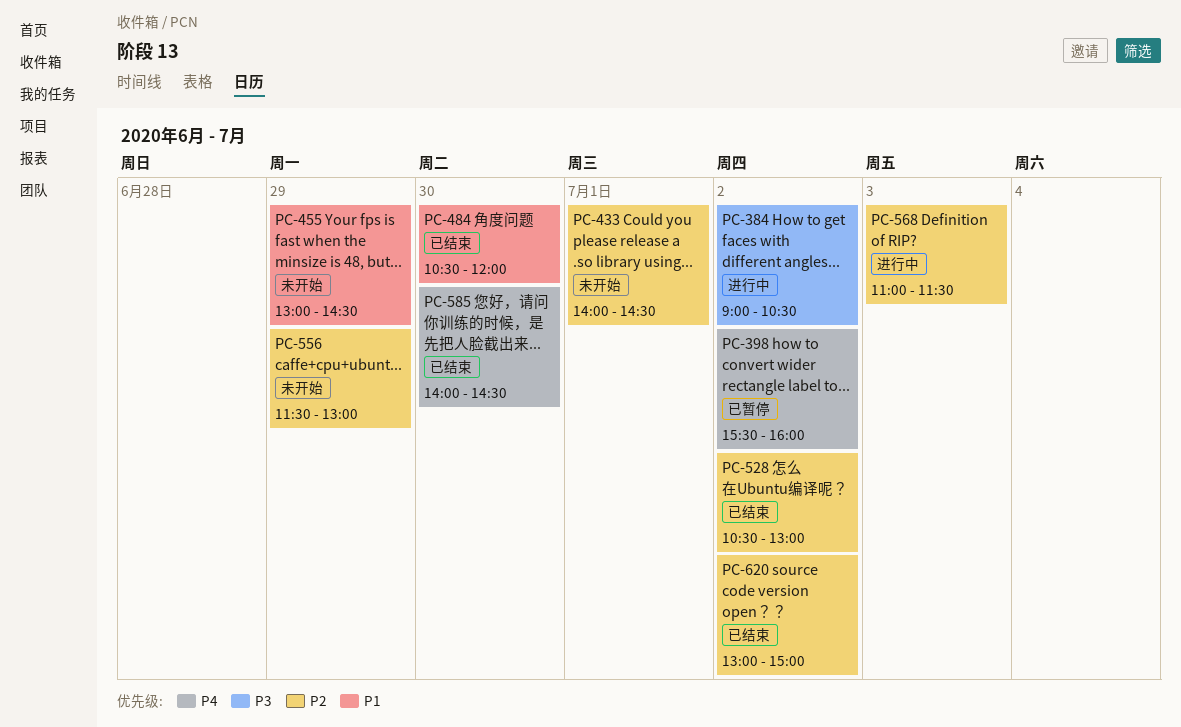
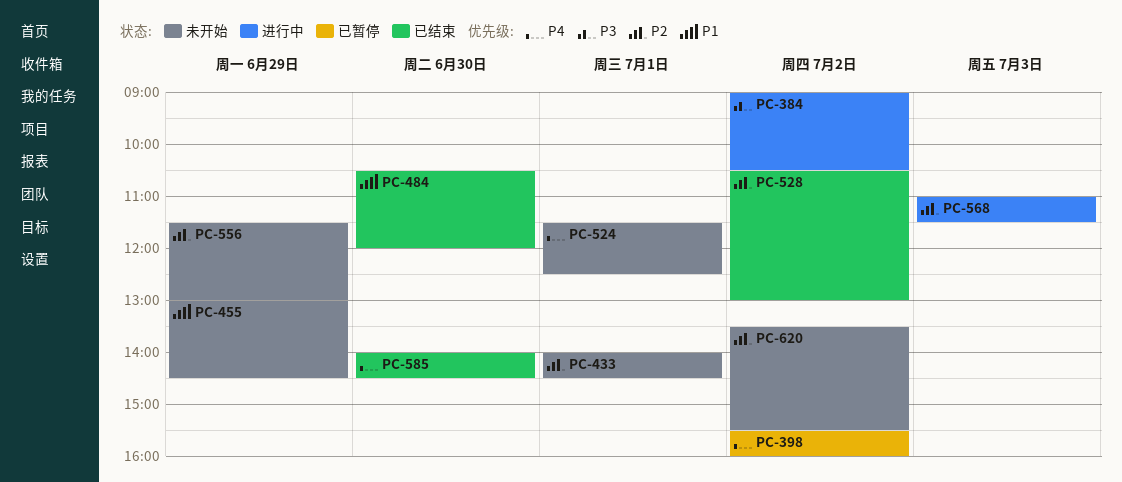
PC-524: none -> present
PC-620, status: 已结束 -> 未开始
PC-620, begins: 13:00 -> 13:30
PC-620, ends: 15:00 -> 15:30

